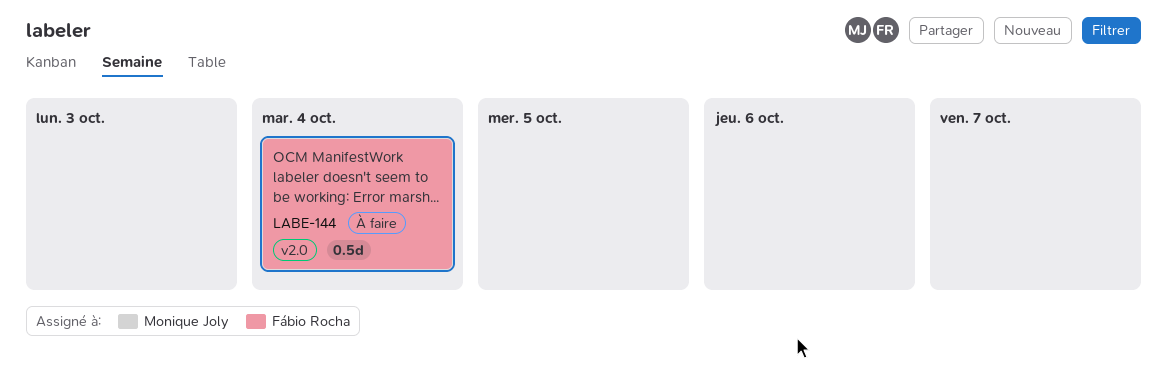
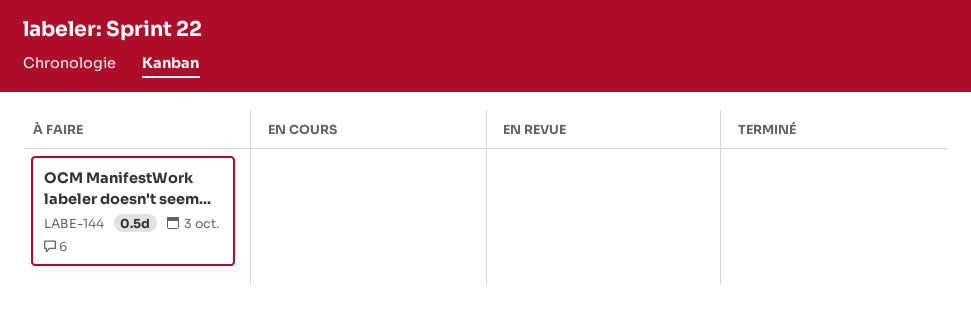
LABE-144, due: Oct 4 -> Oct 3

